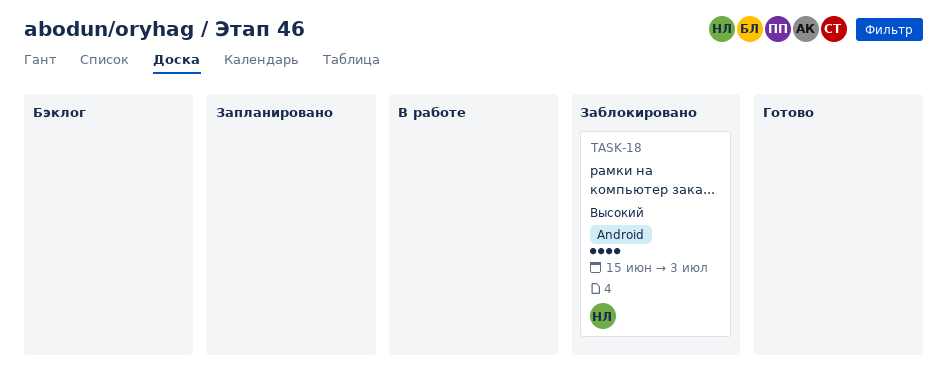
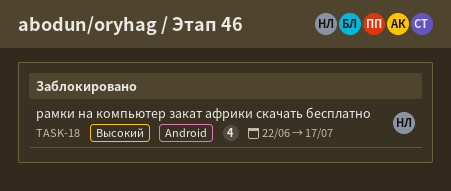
TASK-18, start: Jun 15 -> Jun 22
TASK-18, due: Jul 3 -> Jul 17

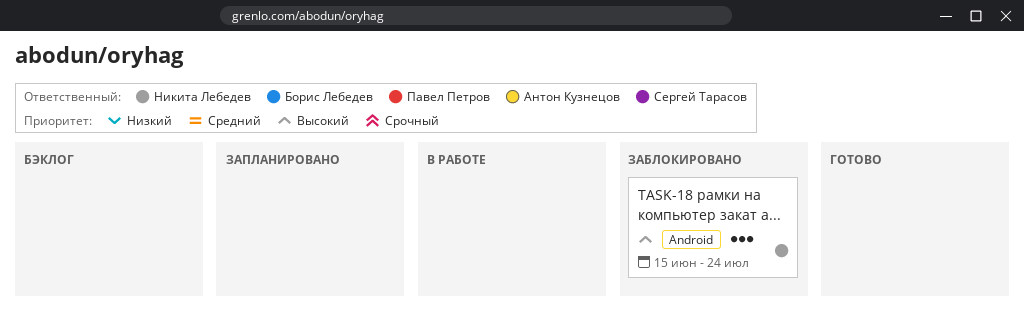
TASK-18, estimate: 4 -> 3
TASK-18, start: Jun 22 -> Jun 15
TASK-18, due: Jul 17 -> Jul 24

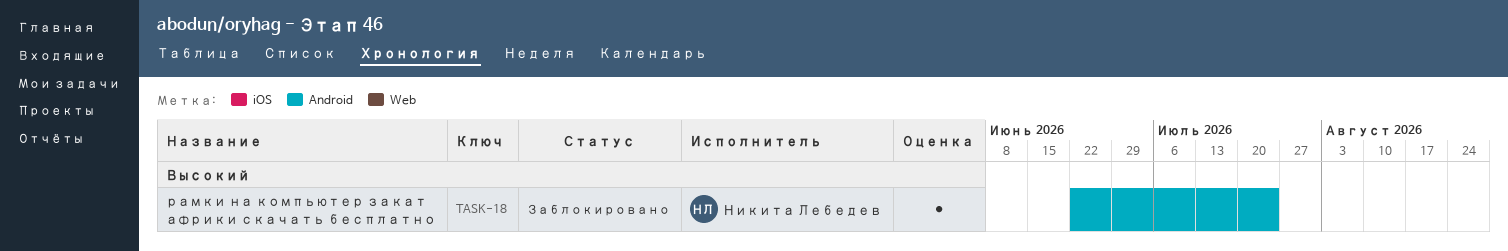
TASK-18, estimate: 3 -> 1
TASK-18, start: Jun 15 -> Jun 22

